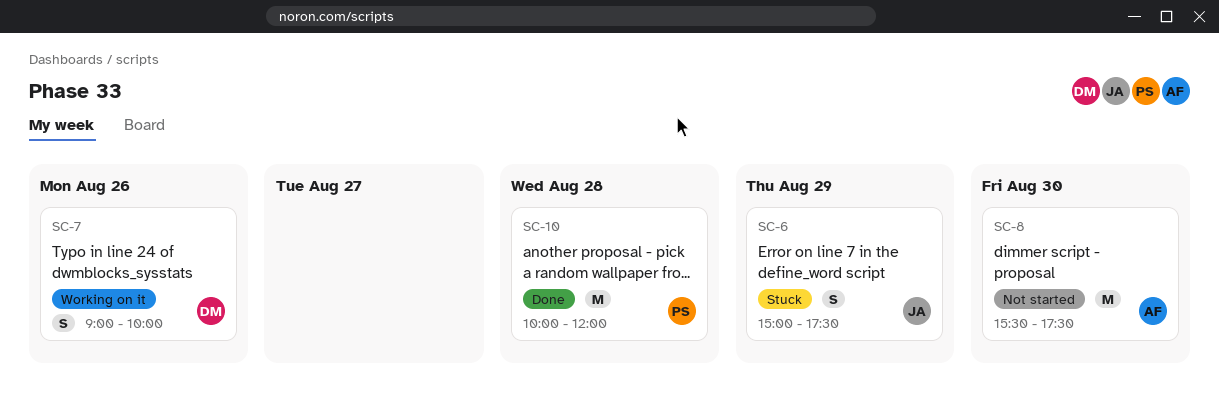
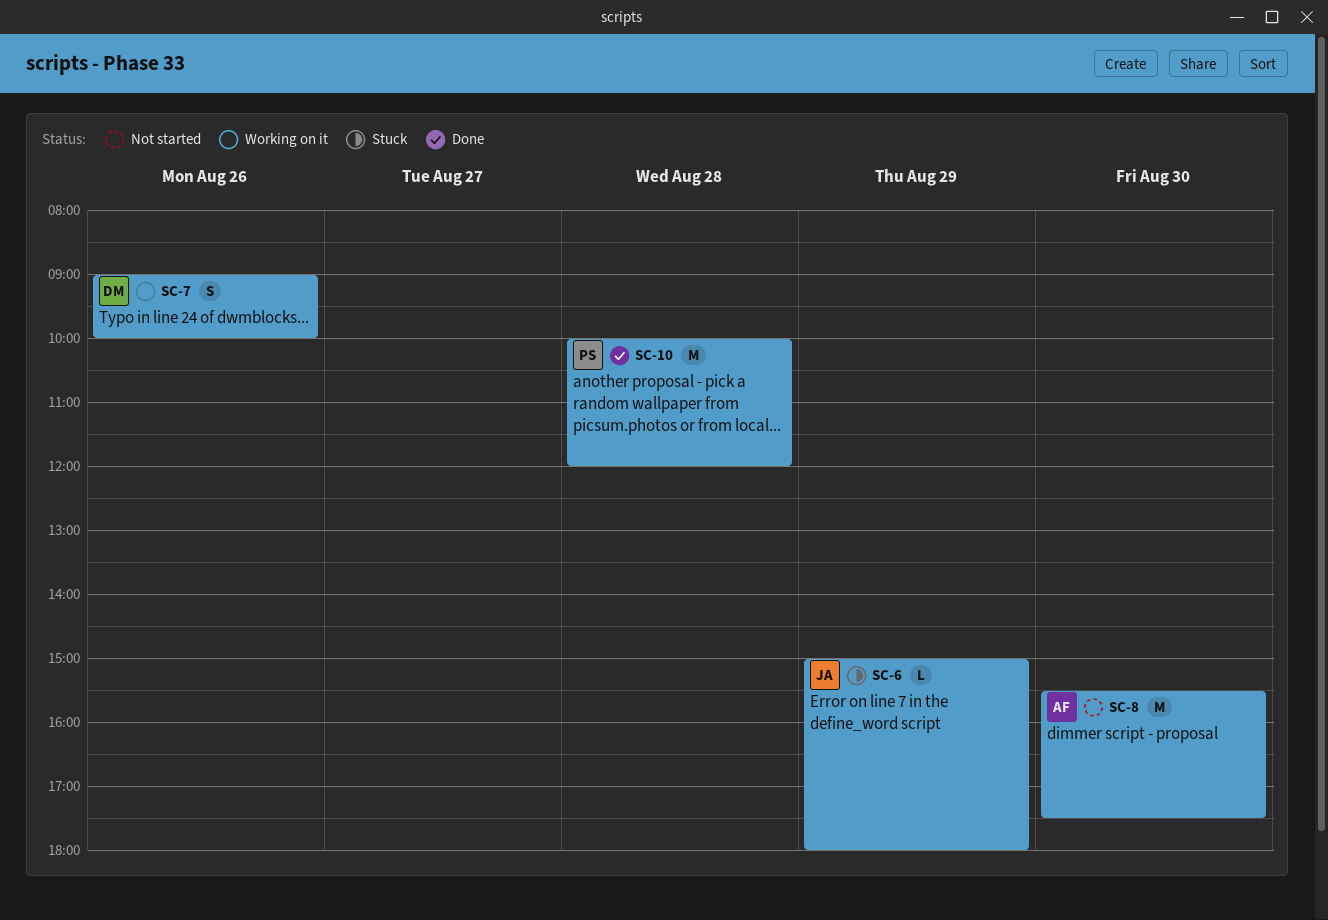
SC-6, estimate: S -> L
SC-6, ends: 17:30 -> 18:00

